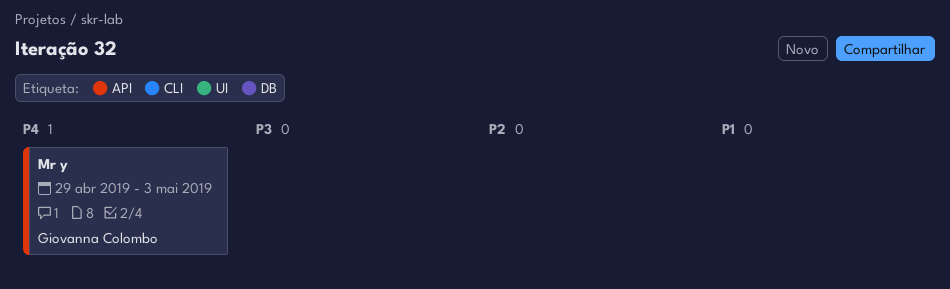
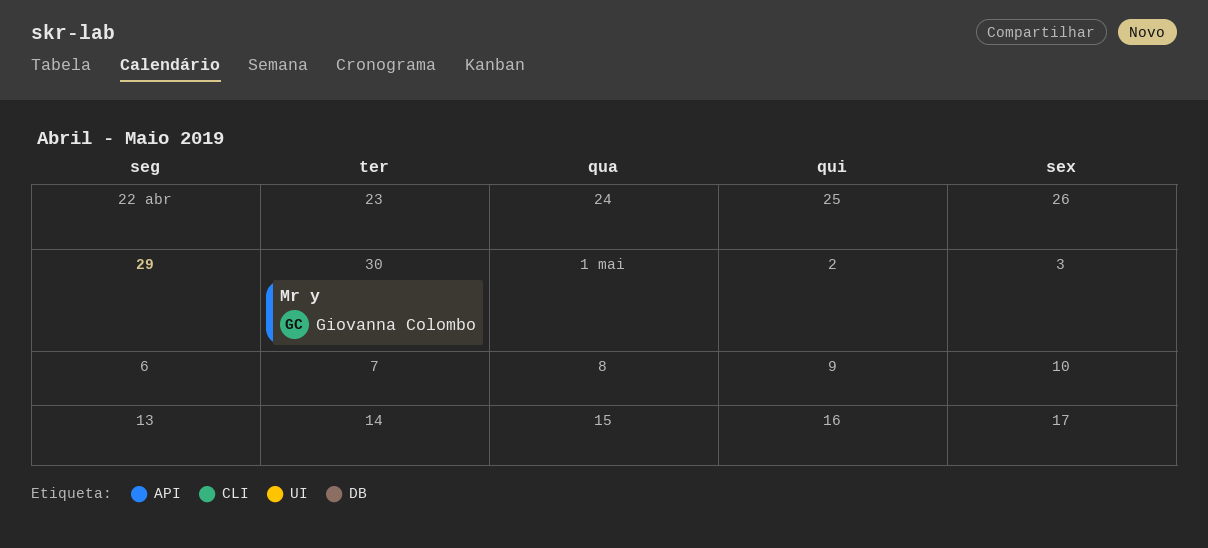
Mr y, due: May 3 -> Apr 30

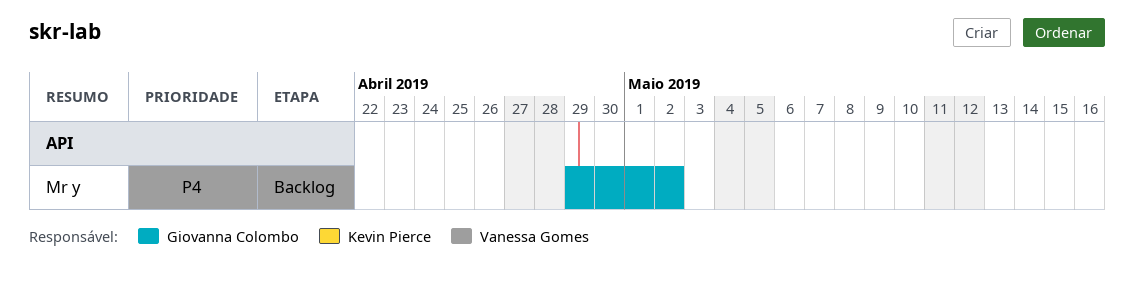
Mr y, due: Apr 30 -> May 2

